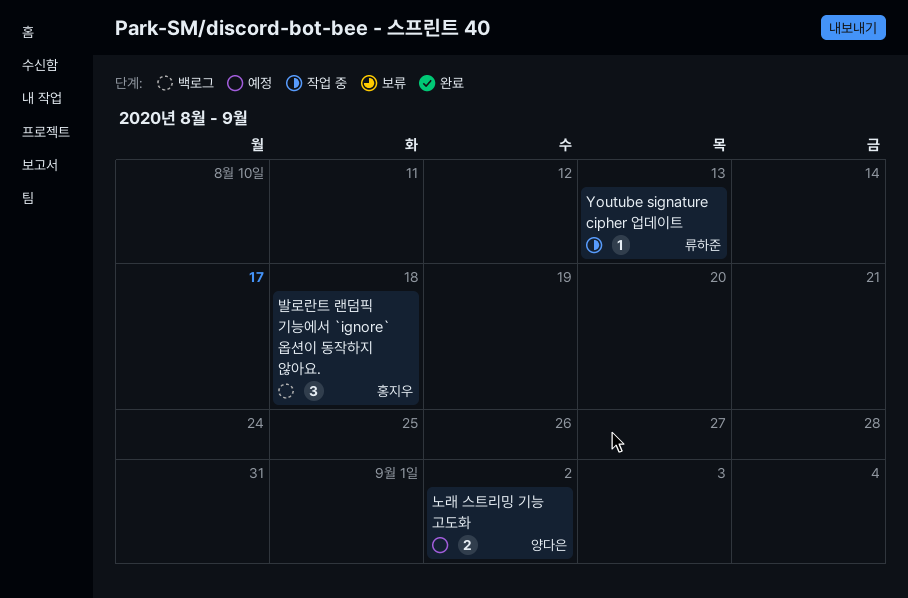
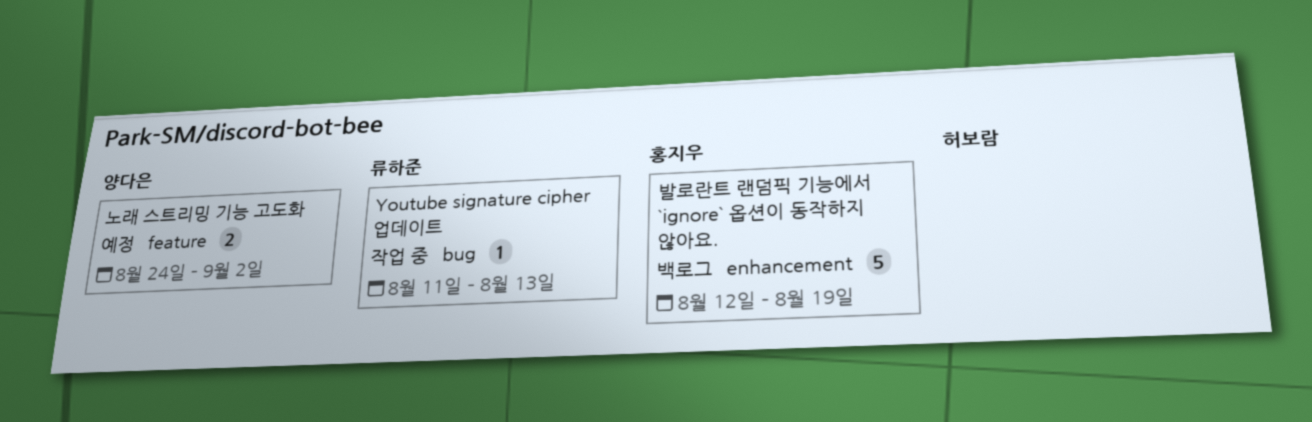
발로란트 랜덤픽 기능에서 `ignore` 옵션이 동작하지 않아요., estimate: 3 -> 5
발로란트 랜덤픽 기능에서 `ignore` 옵션이 동작하지 않아요., due: Aug 18 -> Aug 19

